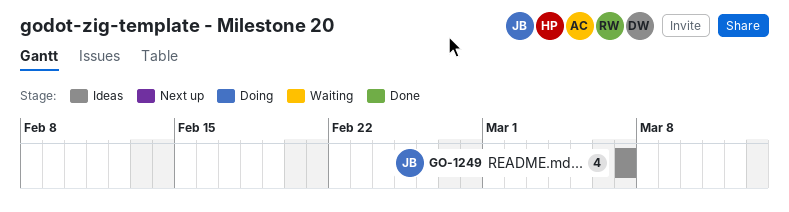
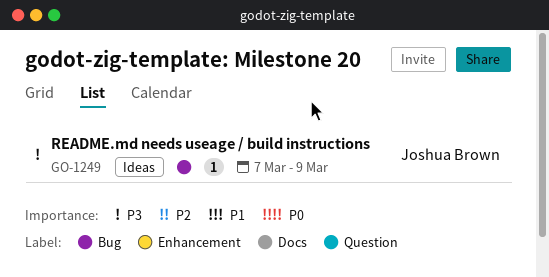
GO-1249, estimate: 4 -> 1
GO-1249, due: Mar 7 -> Mar 9

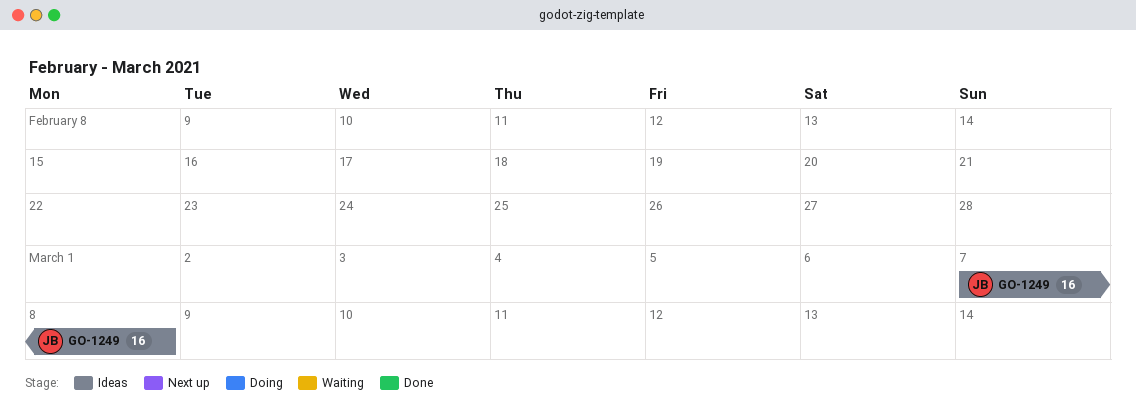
GO-1249, estimate: 1 -> 16
GO-1249, due: Mar 9 -> Mar 8

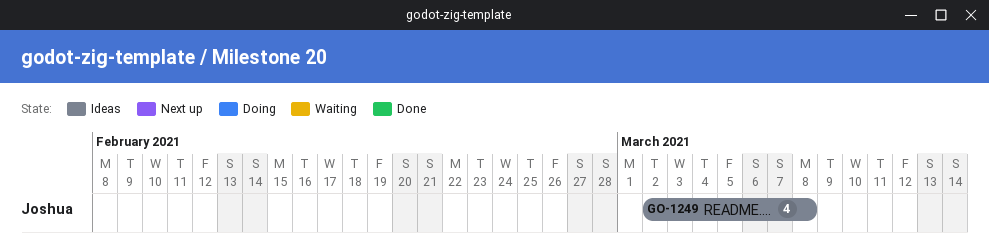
GO-1249, estimate: 16 -> 4
GO-1249, start: Mar 7 -> Mar 2

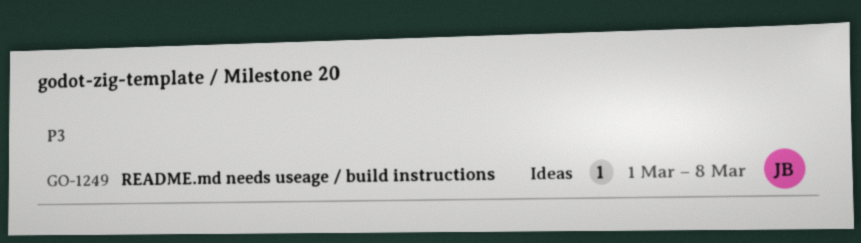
GO-1249, estimate: 4 -> 1
GO-1249, start: Mar 2 -> Mar 1

